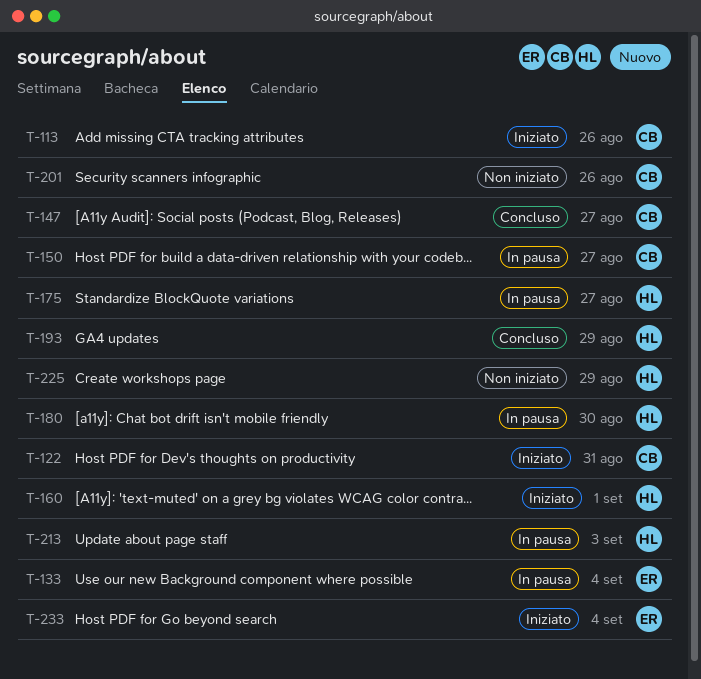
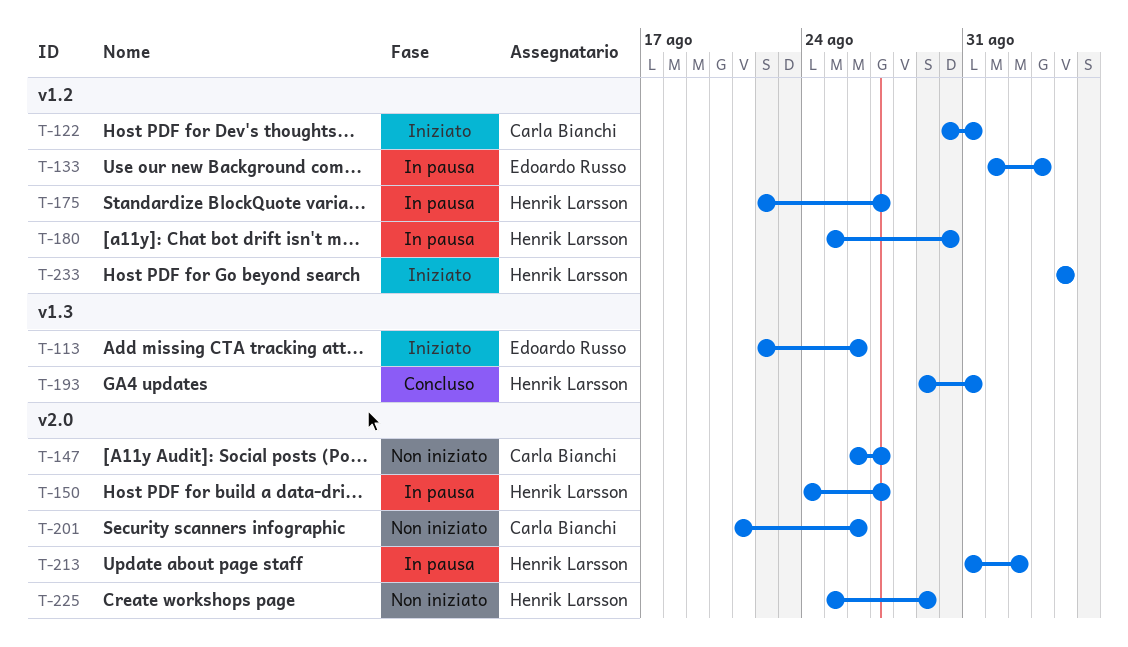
T-113, owner: Carla Bianchi -> Edoardo Russo
T-133, due: Sep 4 -> Sep 3
T-147, status: Concluso -> Non iniziato
T-150, owner: Carla Bianchi -> Henrik Larsson
T-160: present -> none
T-193, due: Aug 29 -> Aug 31
T-213, due: Sep 3 -> Sep 2
T-233, owner: Edoardo Russo -> Henrik Larsson

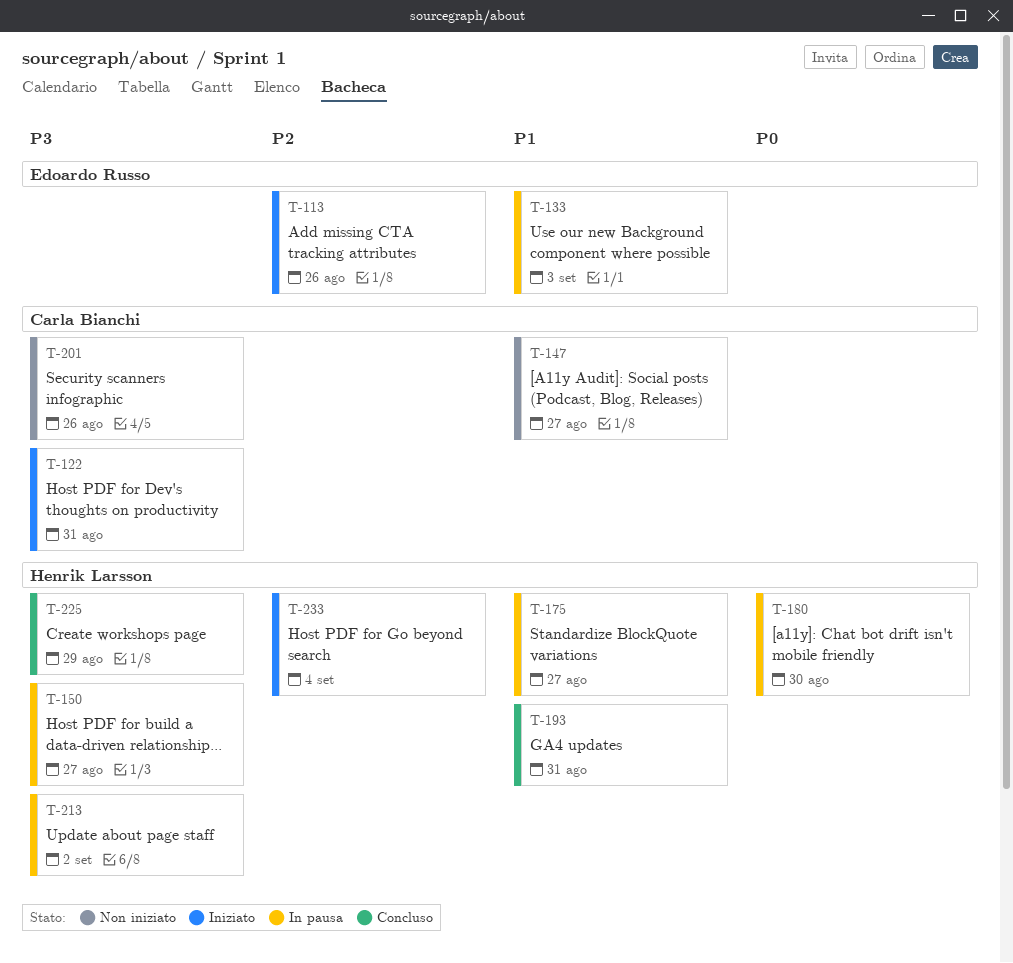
T-225, status: Non iniziato -> Concluso

